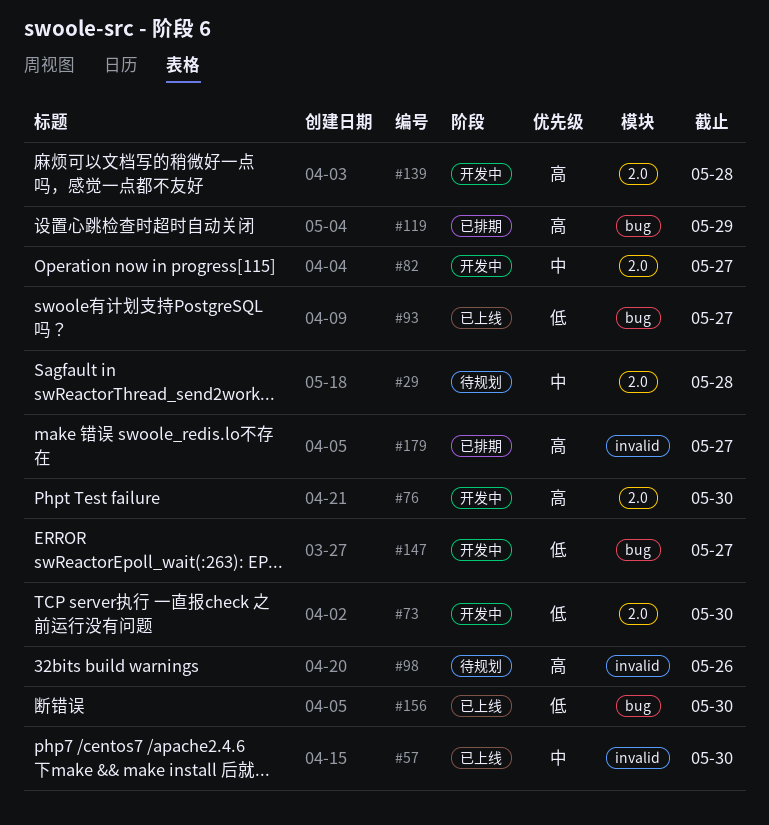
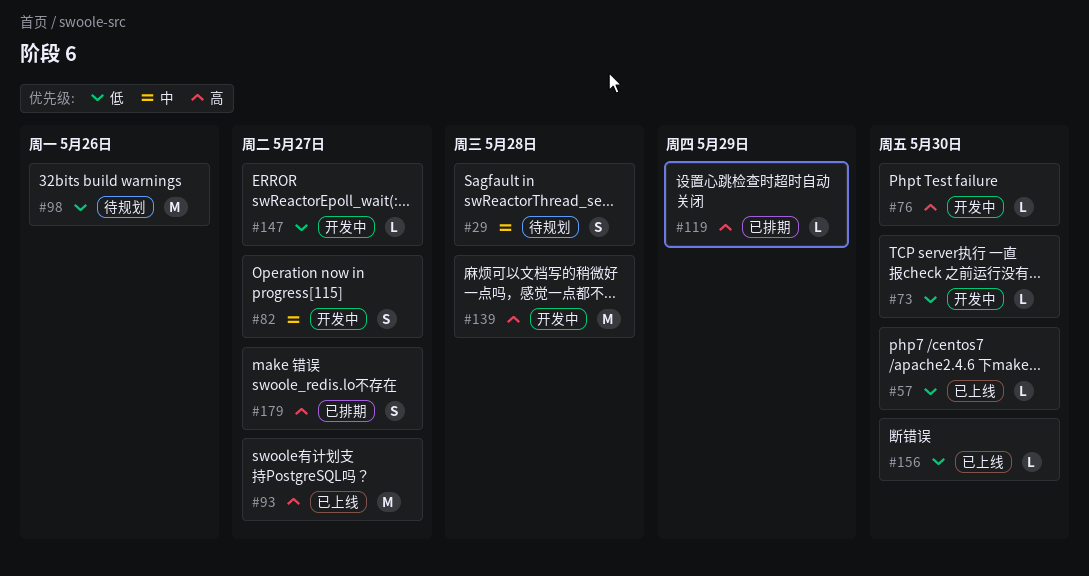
#57, priority: 中 -> 低
#93, priority: 低 -> 高
#98, priority: 高 -> 低

